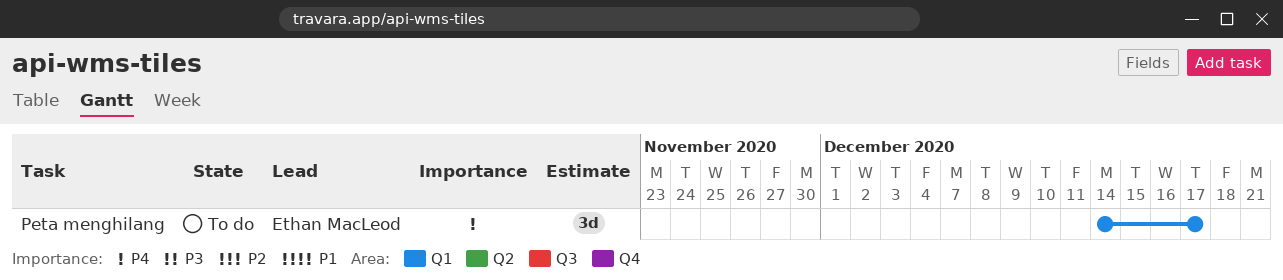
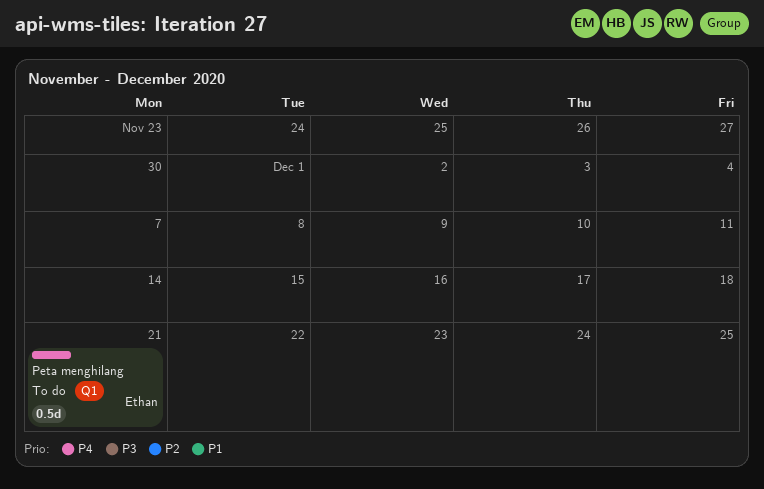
Peta menghilang, estimate: 3d -> 0.5d
Peta menghilang, due: Dec 17 -> Dec 21

